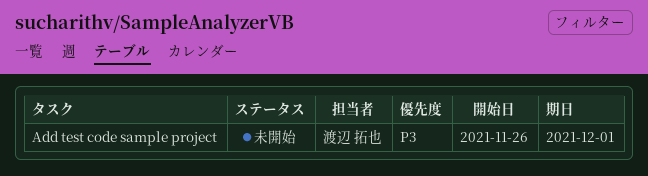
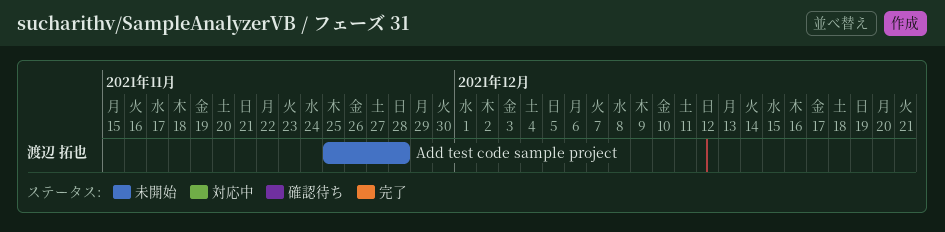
Add test code sample project, start: Nov 26 -> Nov 25
Add test code sample project, due: Dec 1 -> Nov 28

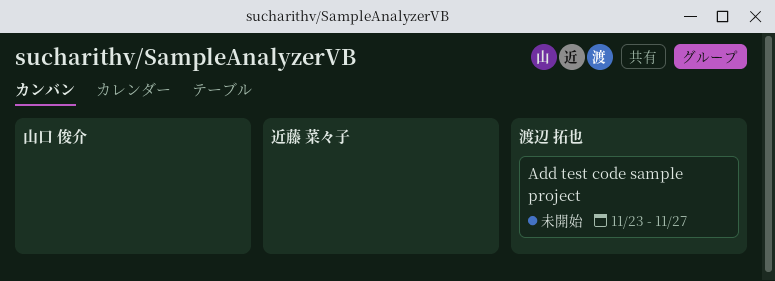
Add test code sample project, start: Nov 25 -> Nov 23
Add test code sample project, due: Nov 28 -> Nov 27

